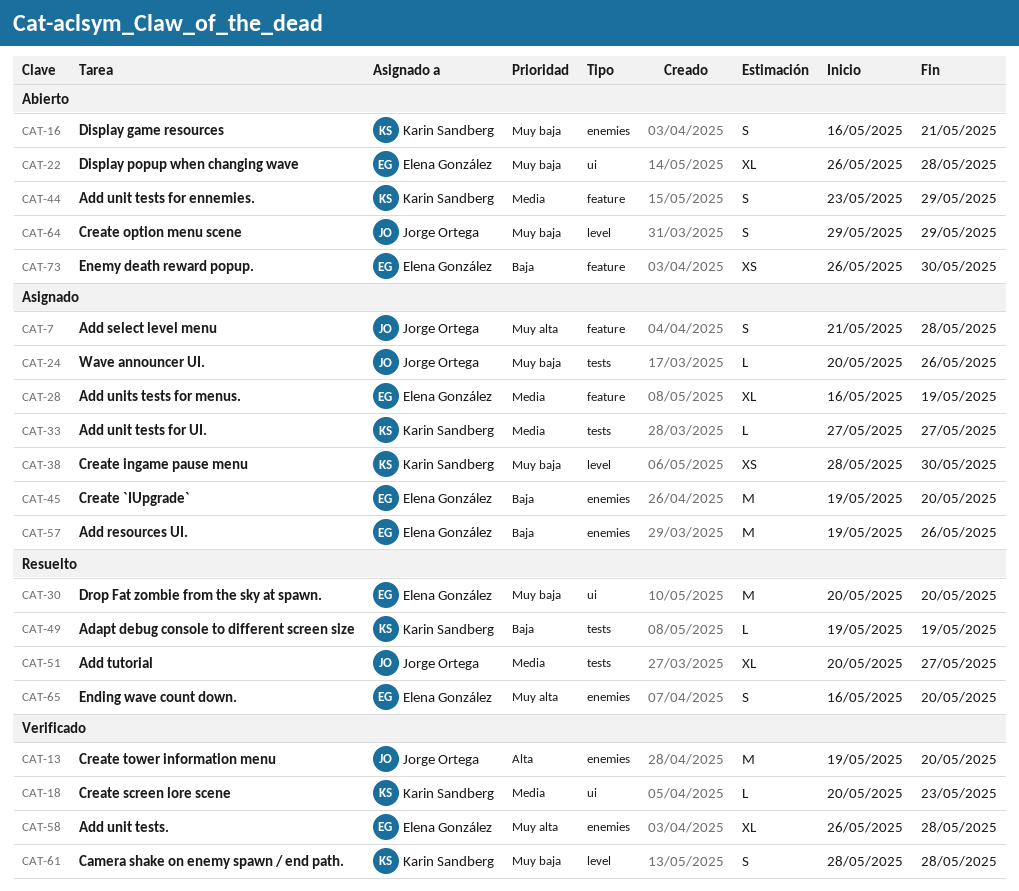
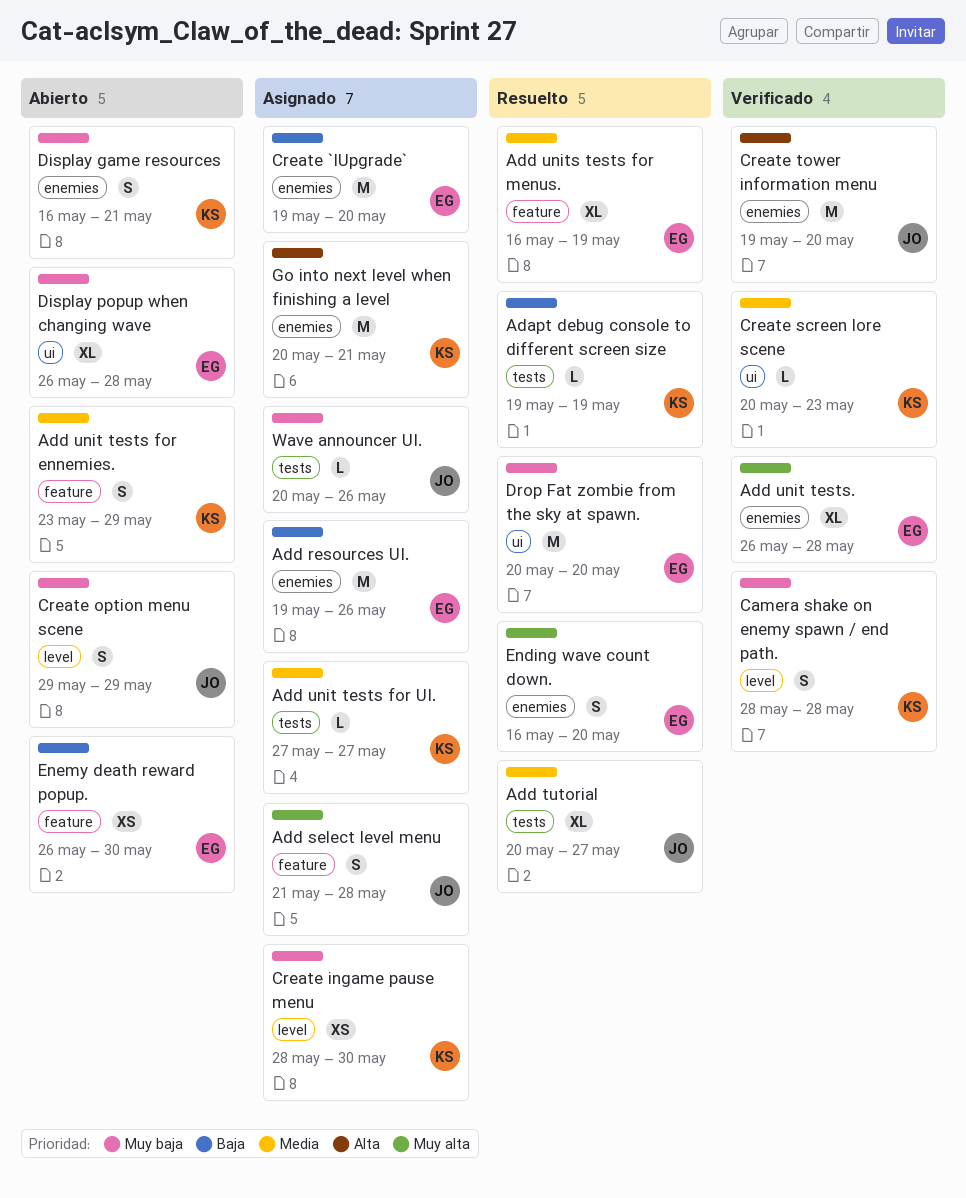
Add units tests for menus., status: Asignado -> Resuelto
Go into next level when finishing a level: none -> present

